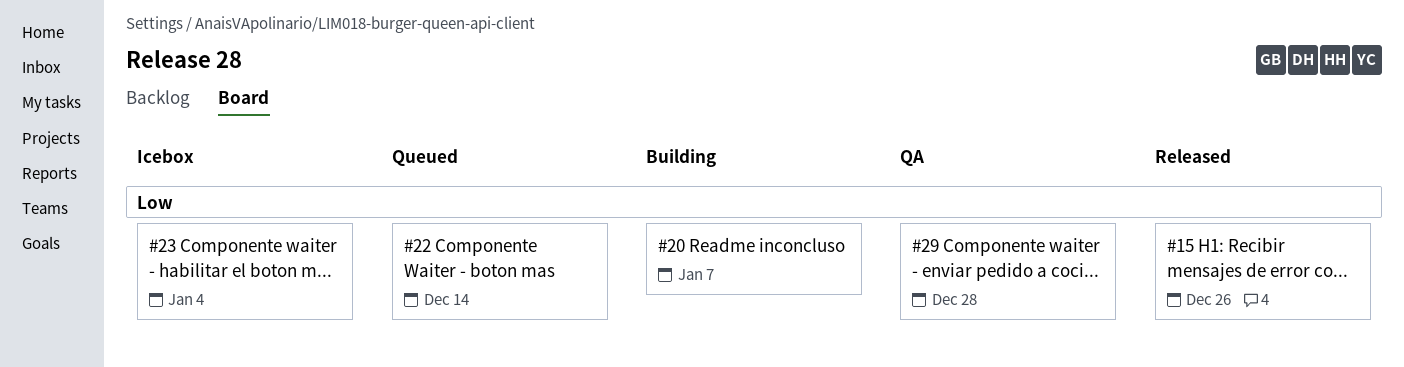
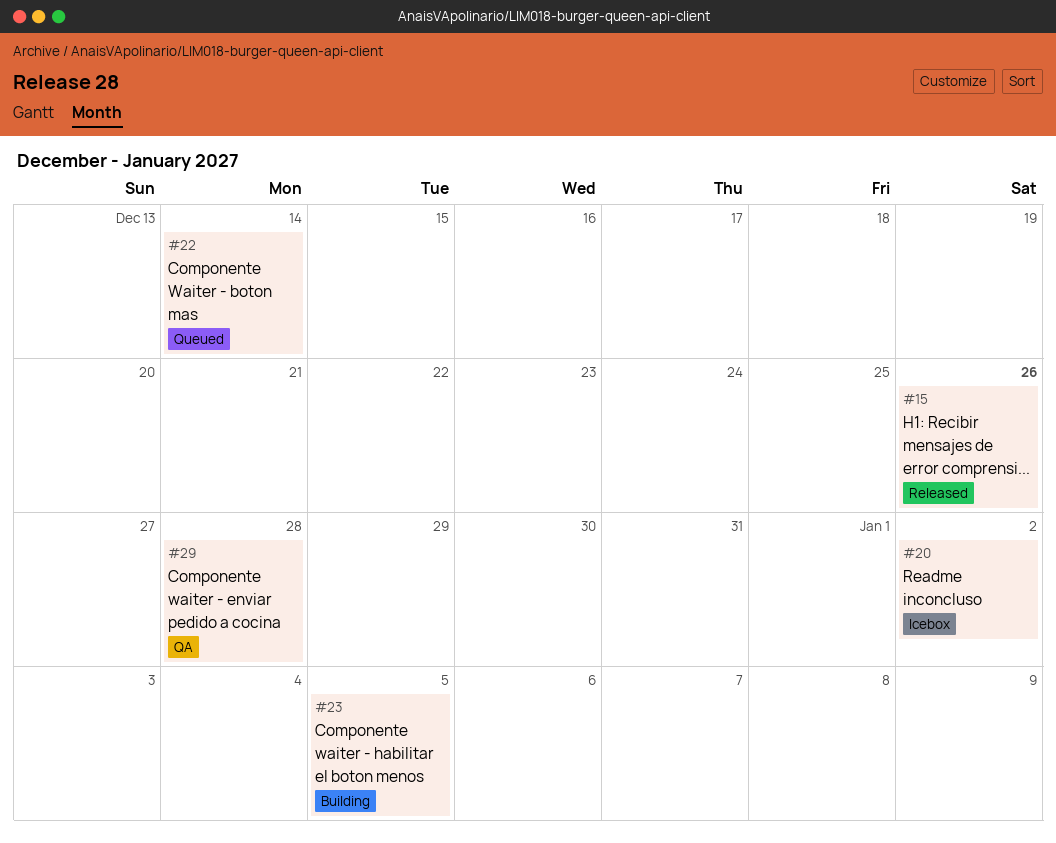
#20, status: Building -> Icebox
#20, due: Jan 7 -> Jan 2
#23, status: Icebox -> Building
#23, due: Jan 4 -> Jan 5

